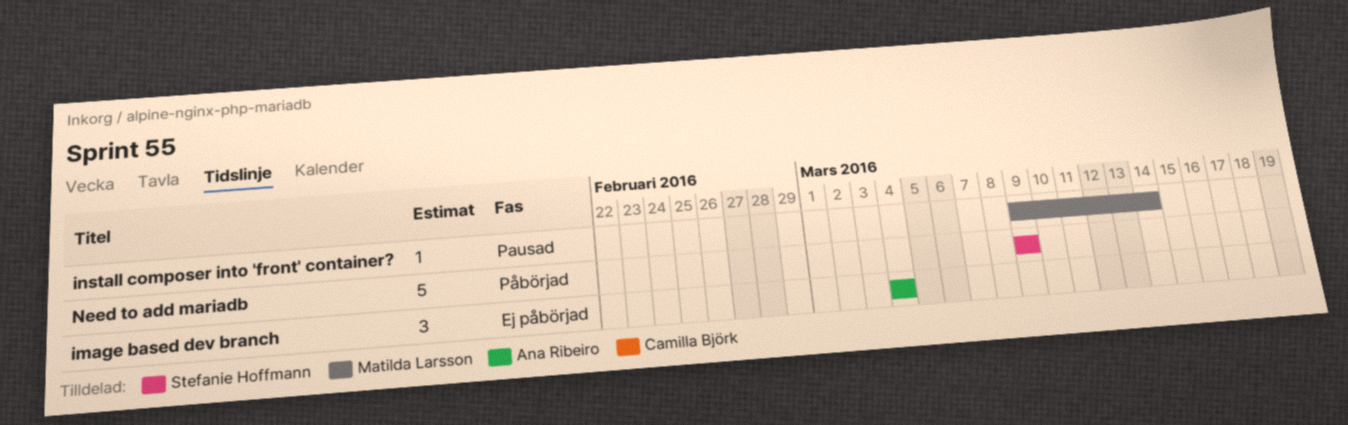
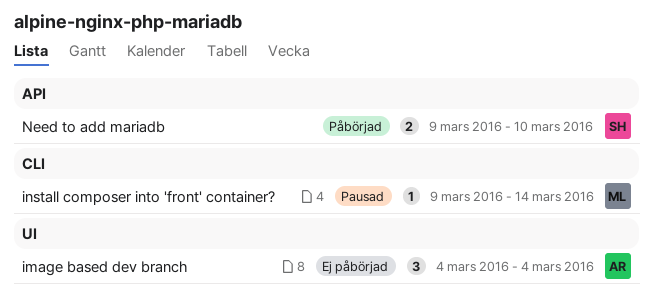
Need to add mariadb, estimate: 5 -> 2
Need to add mariadb, due: Mar 9 -> Mar 10

